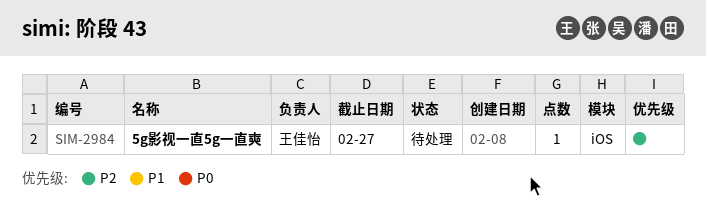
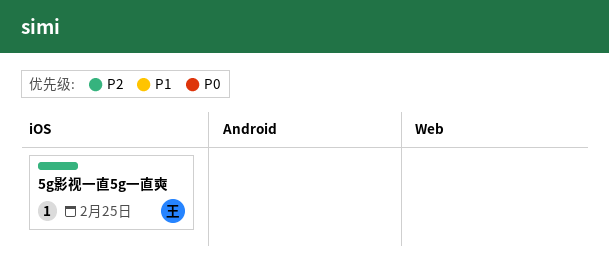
5g影视一直5g一直奭, due: Feb 27 -> Feb 25

